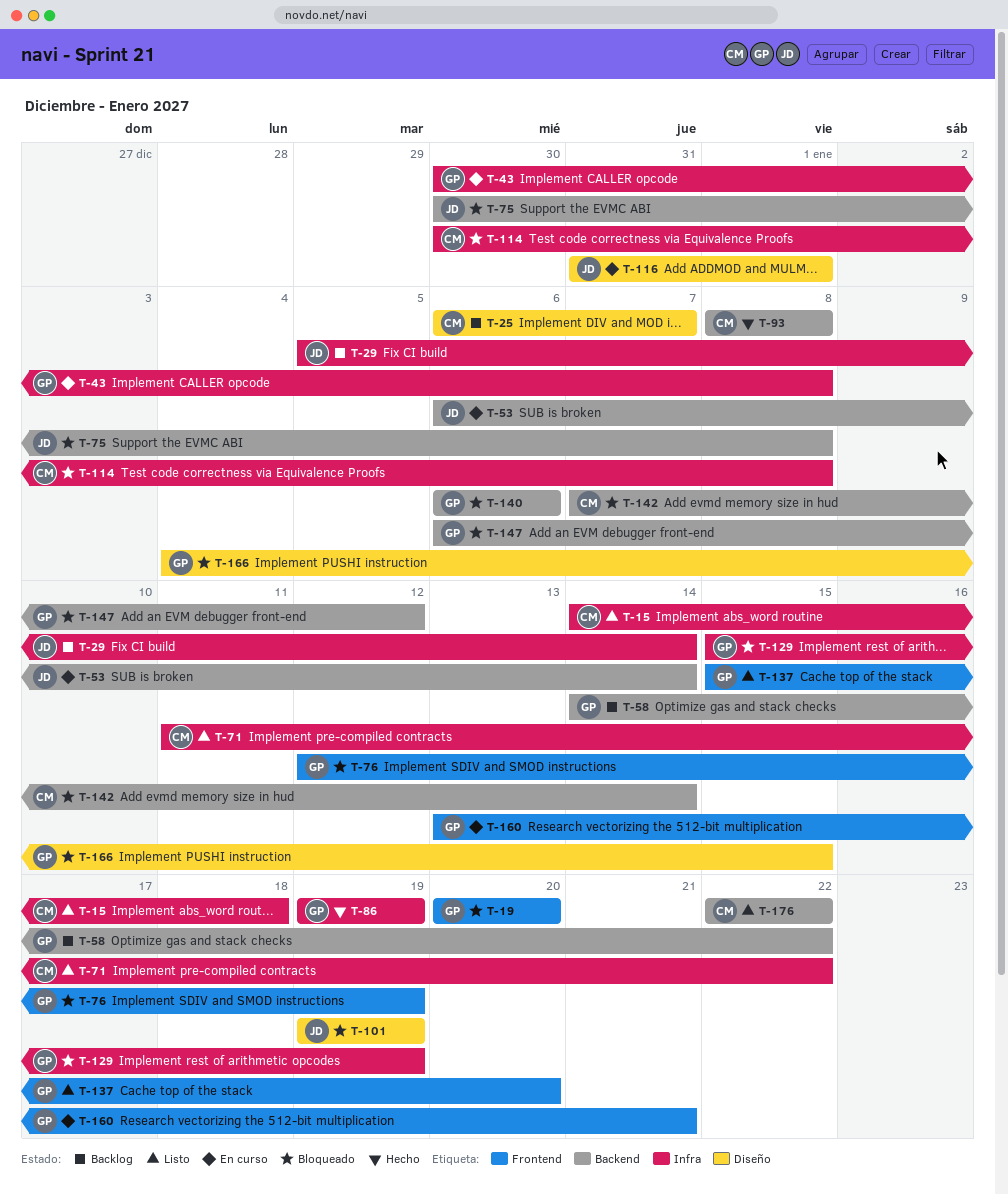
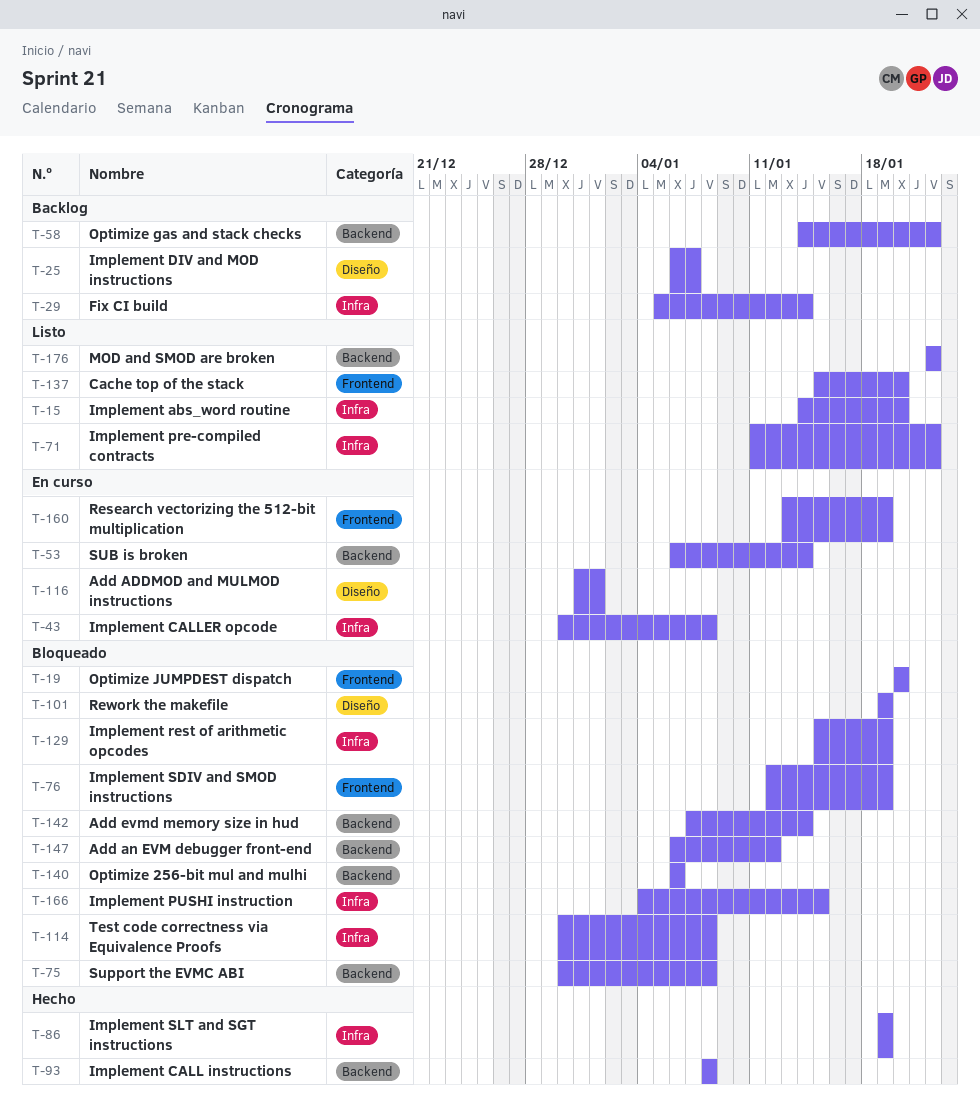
T-15, due: Jan 18 -> Jan 20
T-160, due: Jan 21 -> Jan 19
T-166, label: Diseño -> Infra

